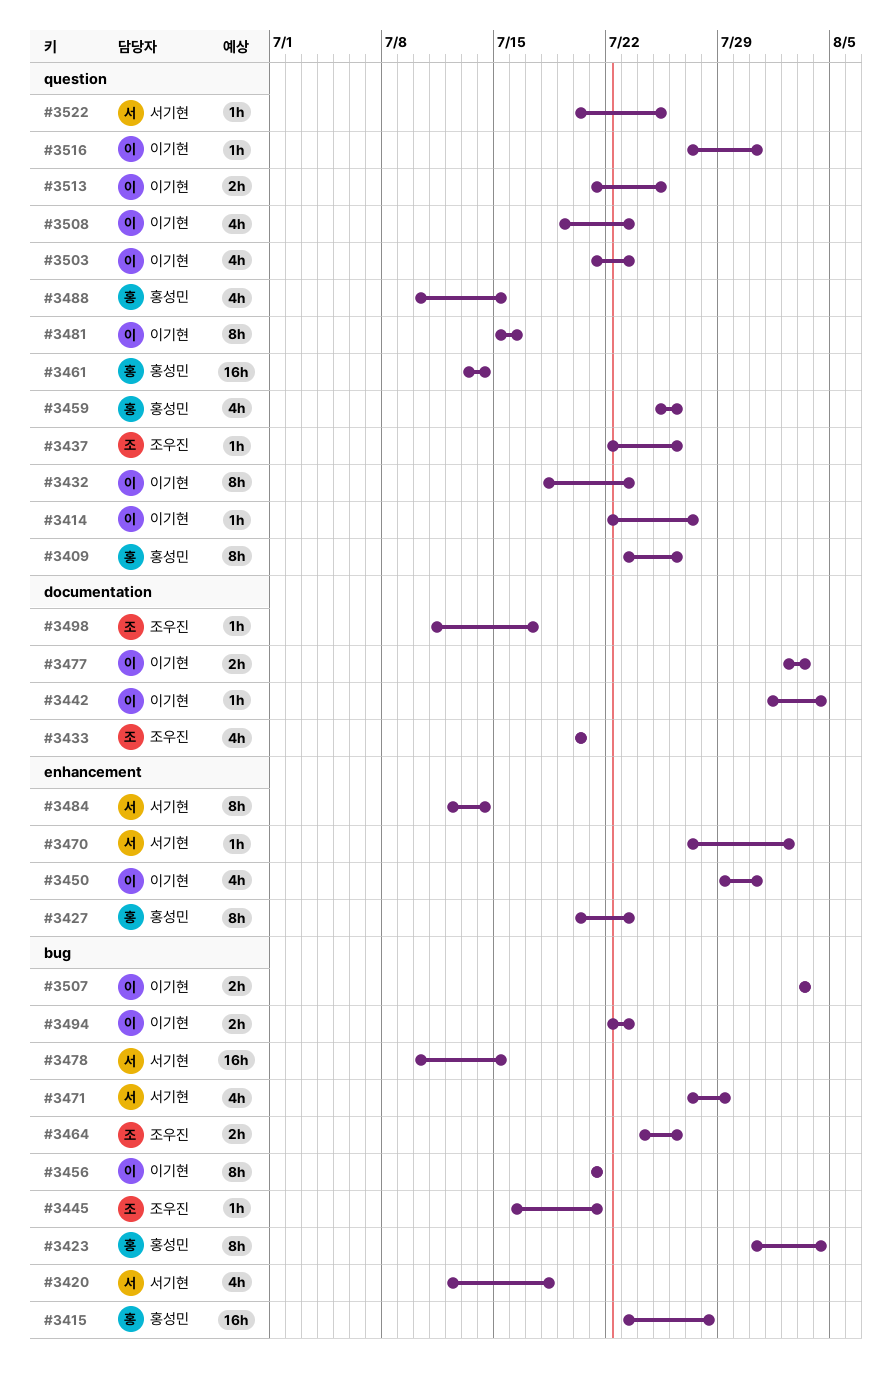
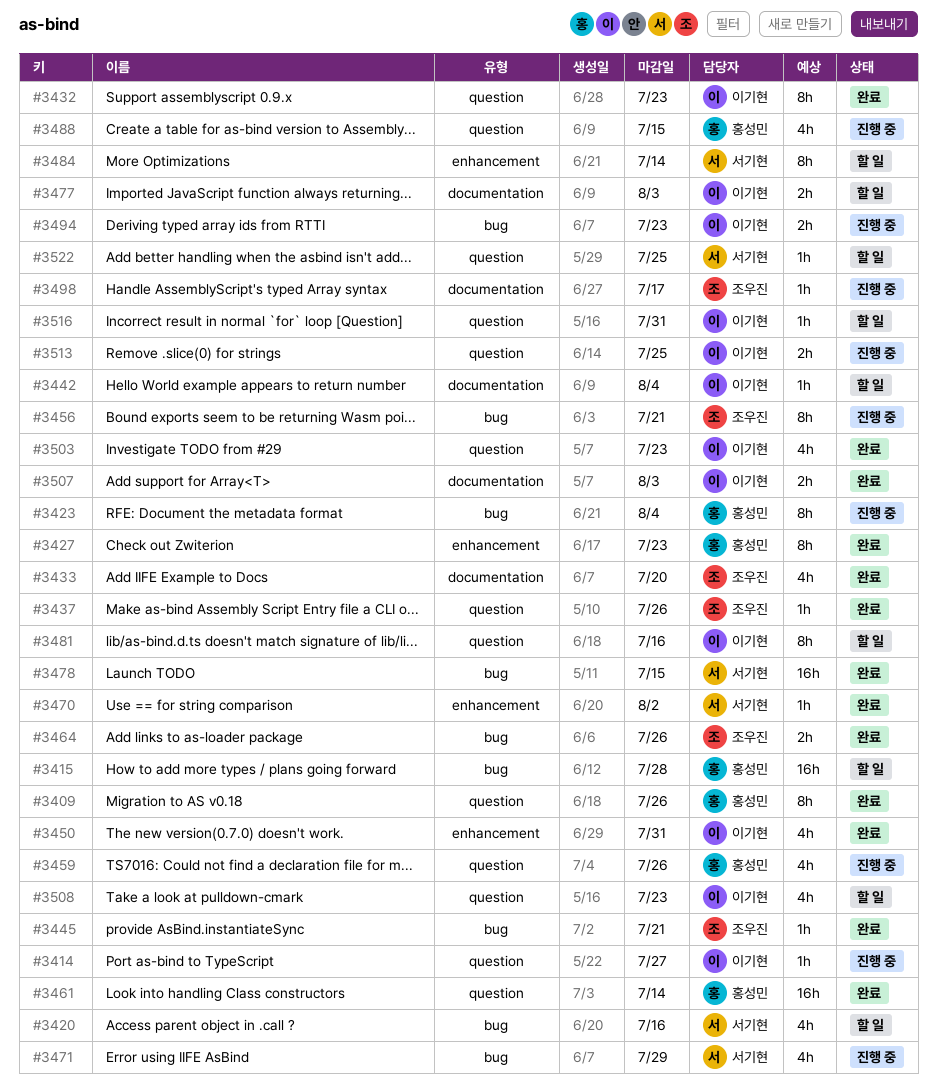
#3420, due: Jul 18 -> Jul 16
#3456, owner: 이기현 -> 조우진
#3507, label: bug -> documentation

